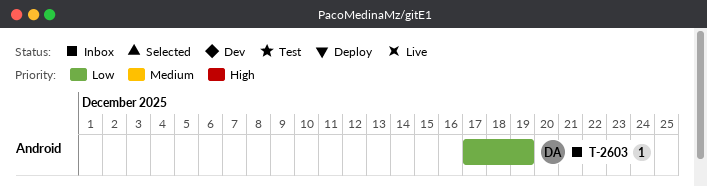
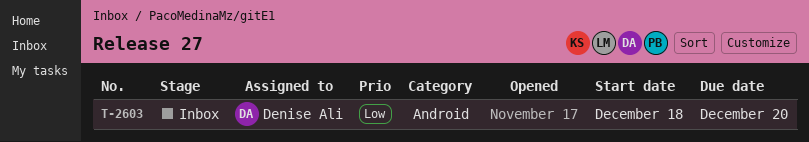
T-2603, start: Dec 17 -> Dec 18
T-2603, due: Dec 19 -> Dec 20

